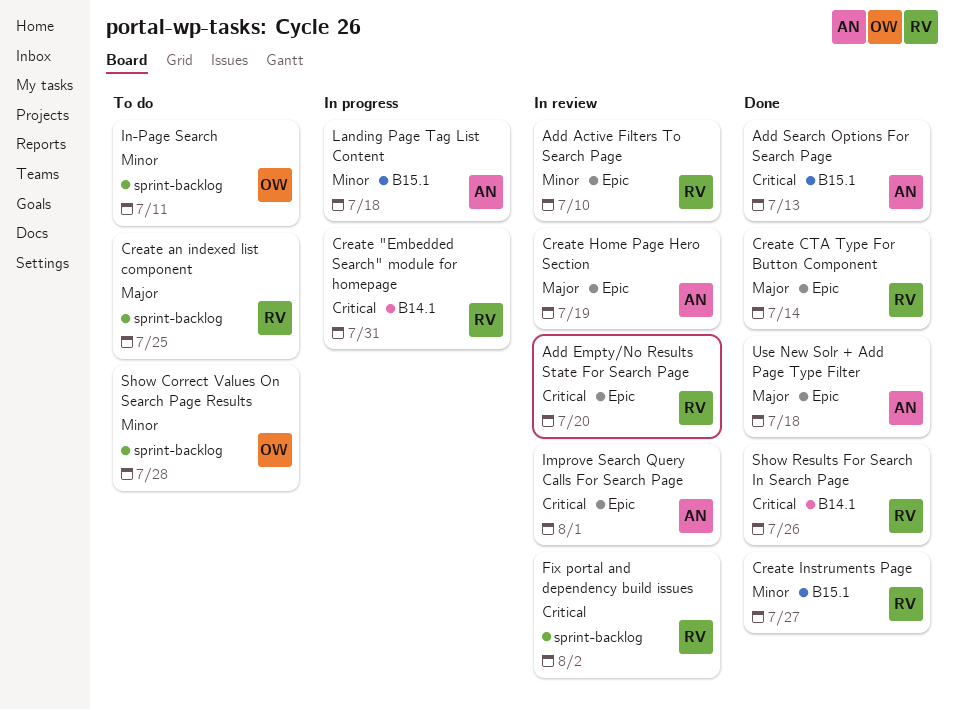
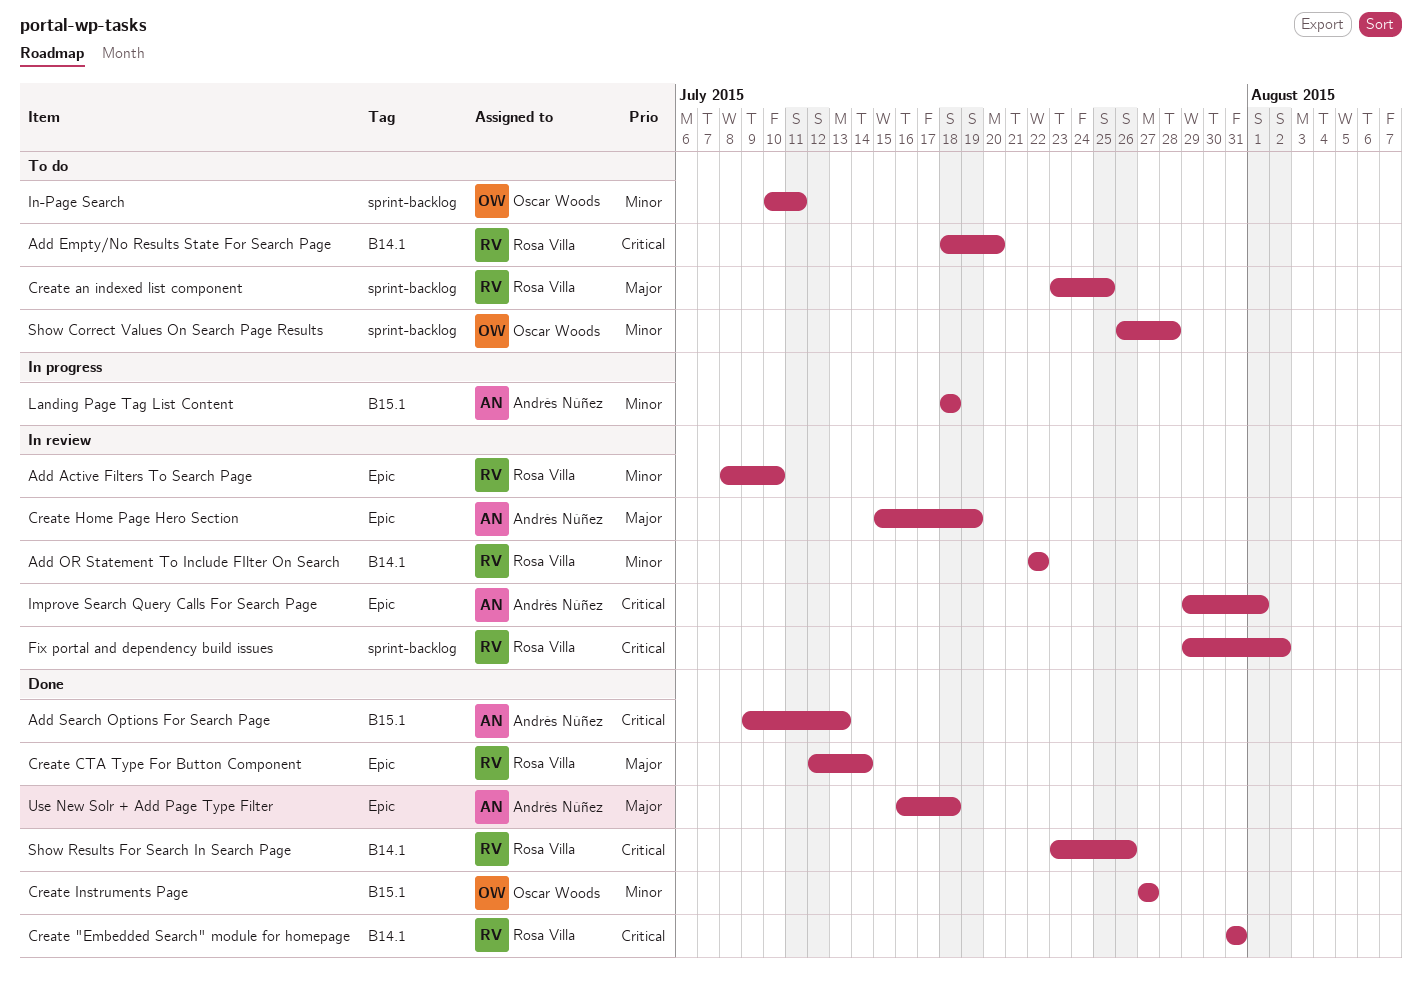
Add Empty/No Results State For Search Page, status: In review -> To do
Add Empty/No Results State For Search Page, label: Epic -> B14.1
Add OR Statement To Include FIlter On Search: none -> present
Create "Embedded Search" module for homepage, status: In progress -> Done
Create Instruments Page, owner: Rosa Villa -> Oscar Woods

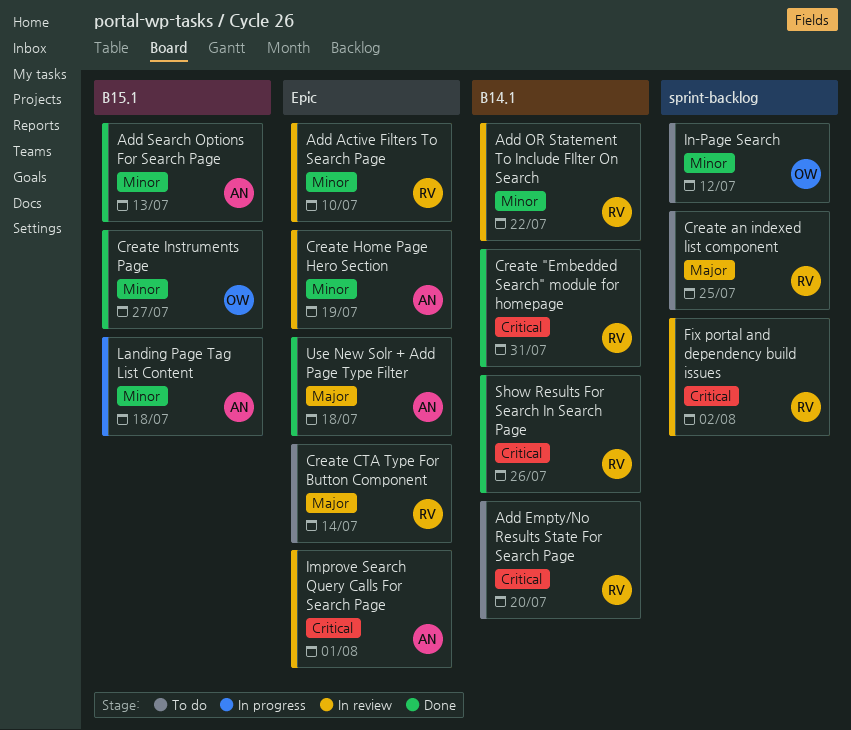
Add Search Options For Search Page, priority: Critical -> Minor
Create CTA Type For Button Component, status: Done -> To do
Create Home Page Hero Section, priority: Major -> Minor
In-Page Search, due: Jul 11 -> Jul 12
Show Correct Values On Search Page Results: present -> none

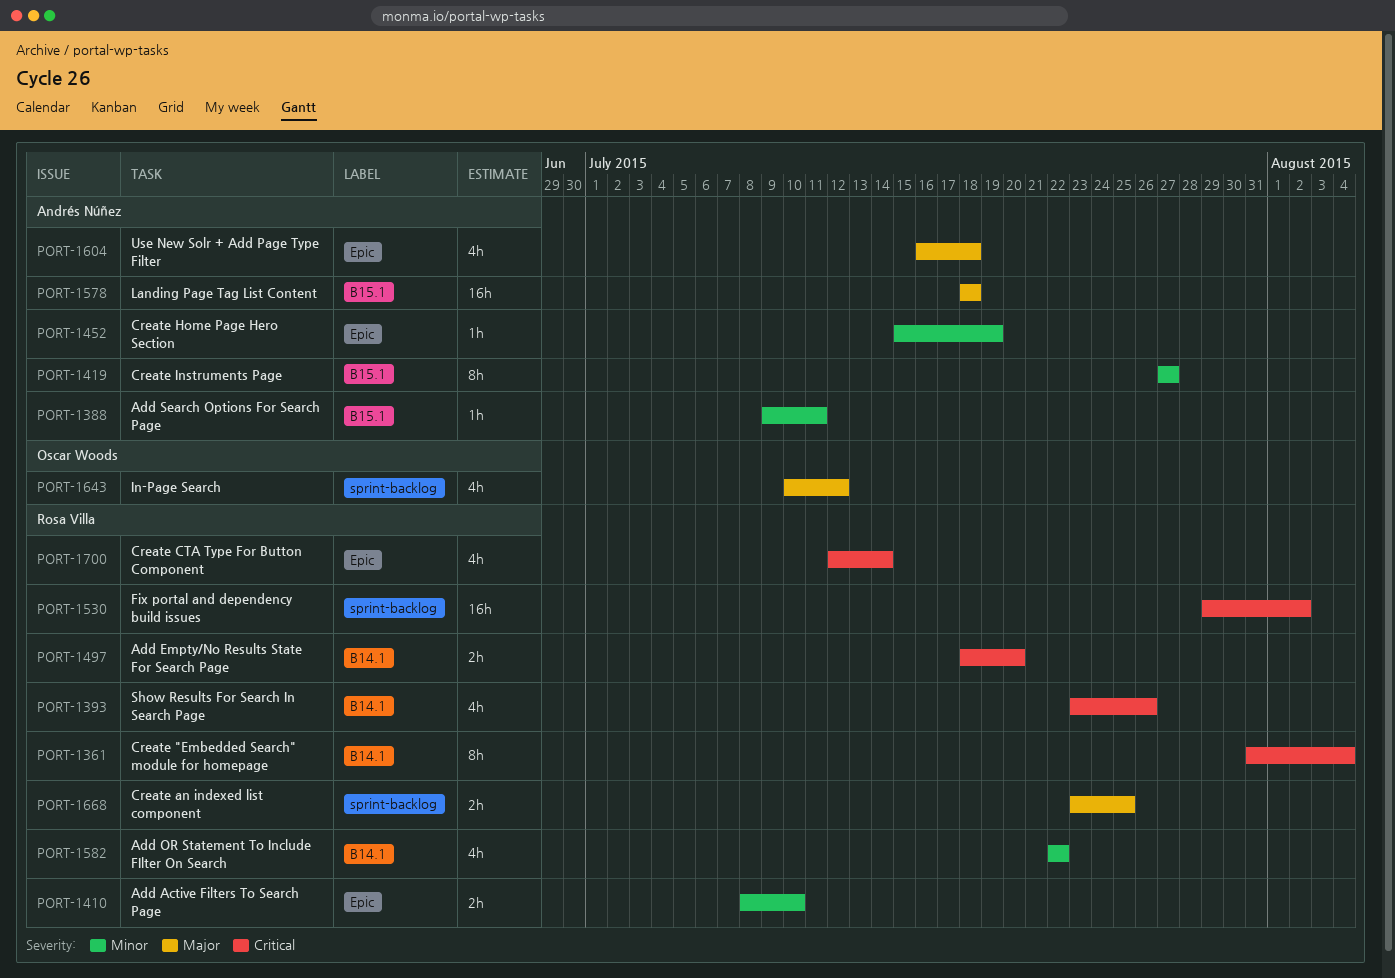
Add Search Options For Search Page, due: Jul 13 -> Jul 11
Create "Embedded Search" module for homepage, due: Jul 31 -> Aug 4
Create CTA Type For Button Component, priority: Major -> Critical
Create Instruments Page, owner: Oscar Woods -> Andrés Núñez
Improve Search Query Calls For Search Page: present -> none
In-Page Search, priority: Minor -> Major
Landing Page Tag List Content, priority: Minor -> Major

